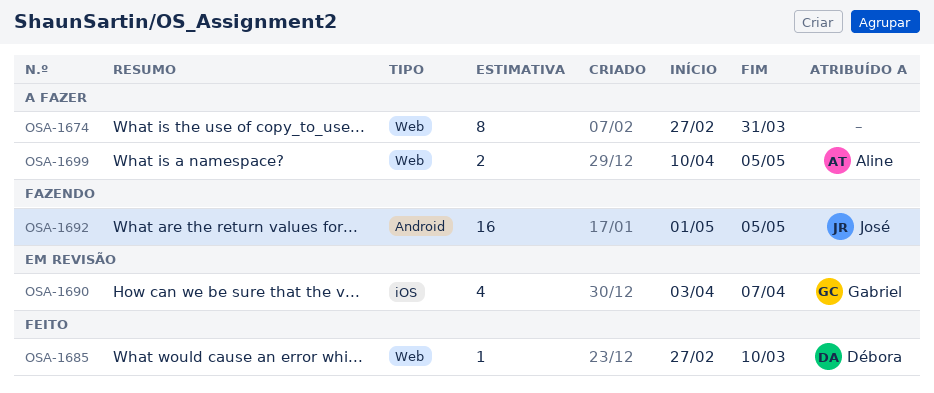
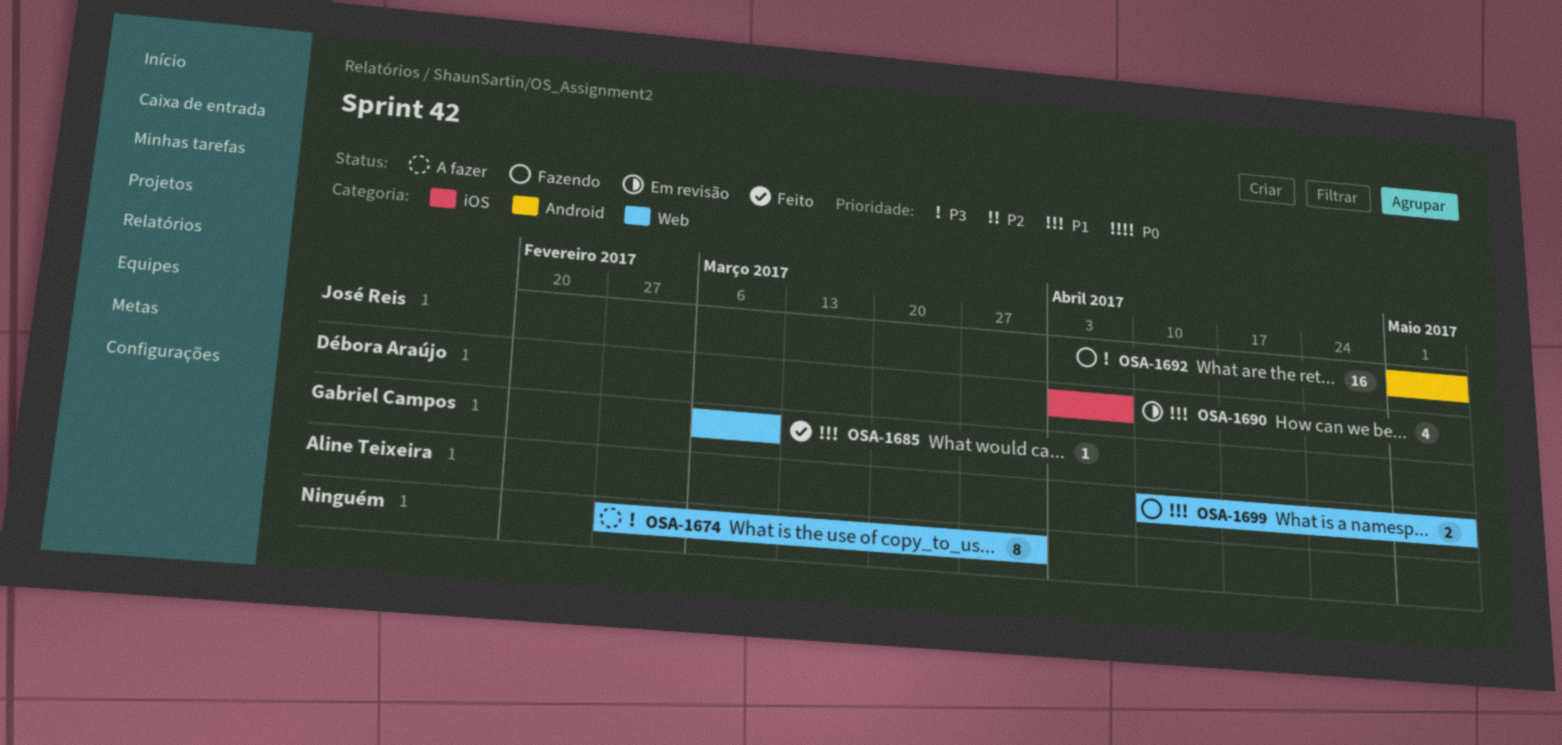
OSA-1685, owner: Débora Araújo -> Gabriel Campos
OSA-1685, start: Feb 27 -> Mar 6
OSA-1690, owner: Gabriel Campos -> Débora Araújo
OSA-1699, status: A fazer -> Fazendo

